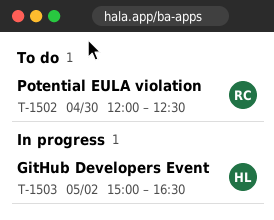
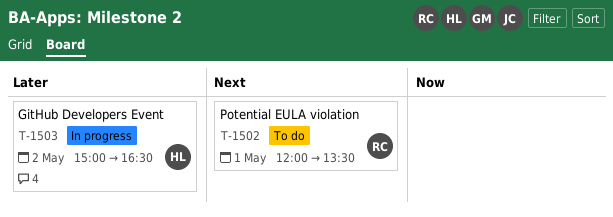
T-1502, day: Apr 30 -> May 1
T-1502, ends: 12:30 -> 13:30

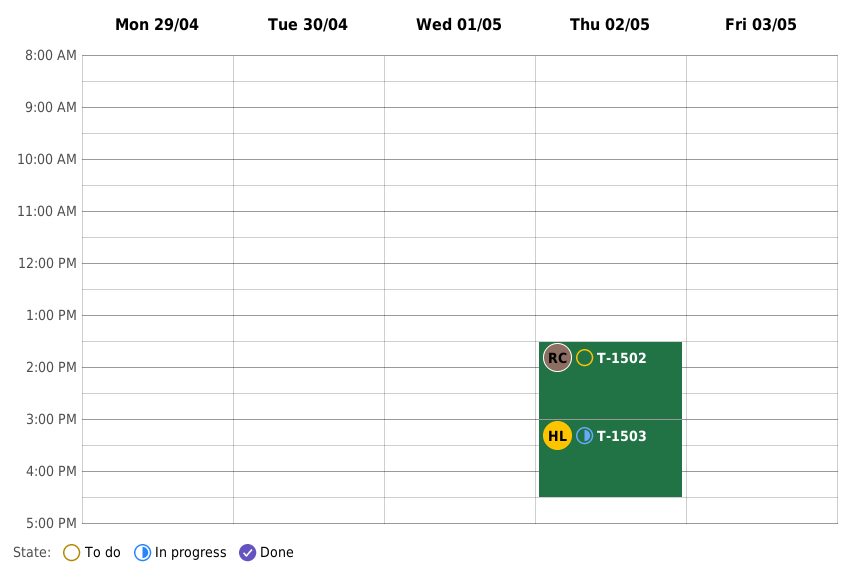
T-1502, day: May 1 -> May 2
T-1502, begins: 12:00 -> 13:30
T-1502, ends: 13:30 -> 15:00

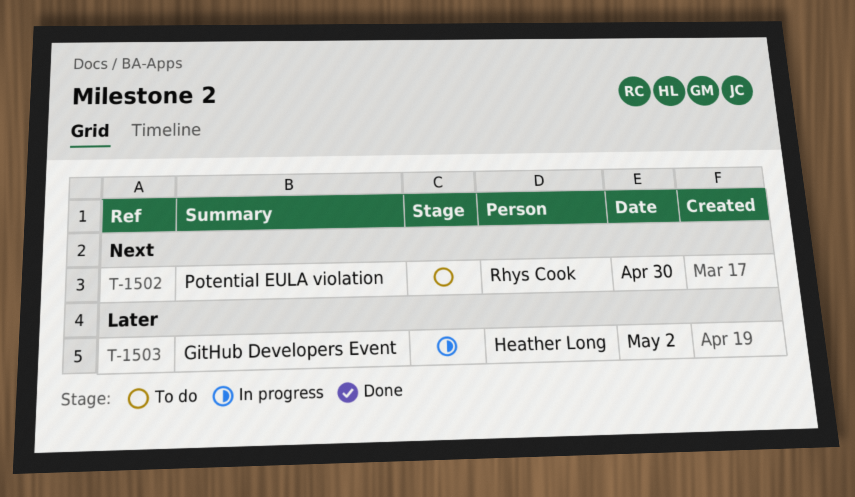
T-1502, day: May 2 -> Apr 30

